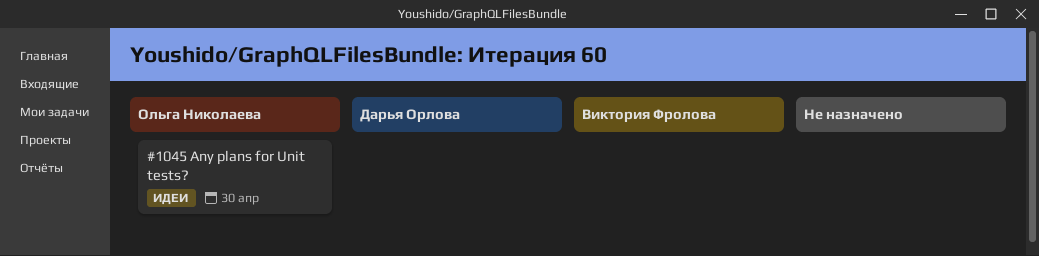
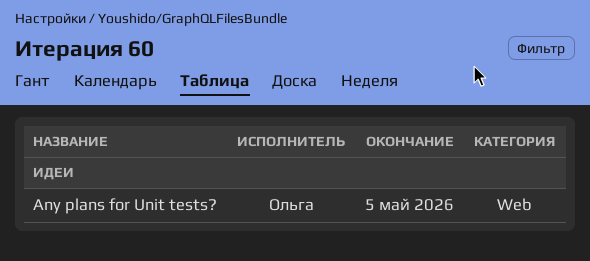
Any plans for Unit tests?, due: Apr 30 -> May 5

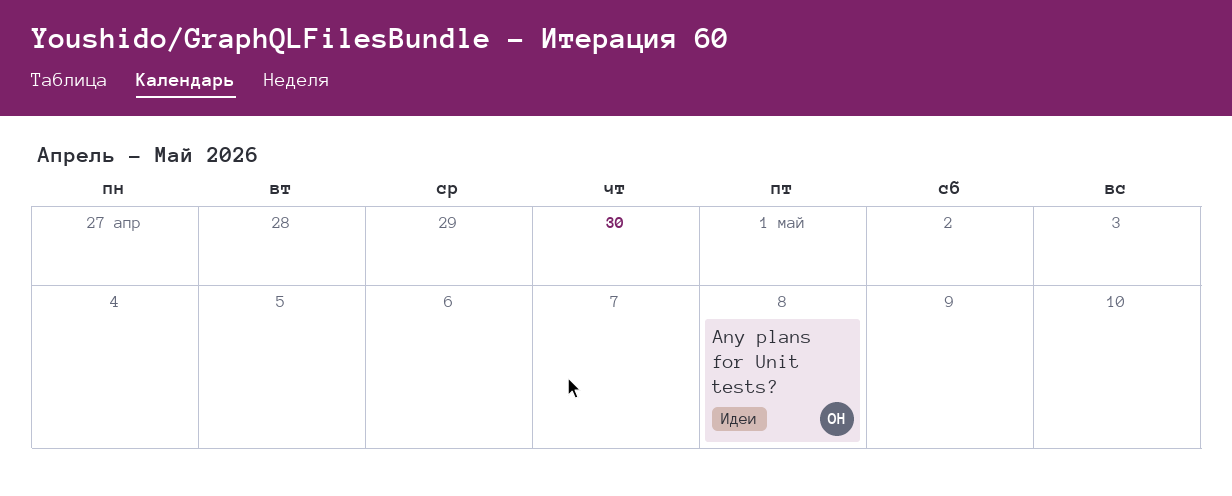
Any plans for Unit tests?, due: May 5 -> May 8

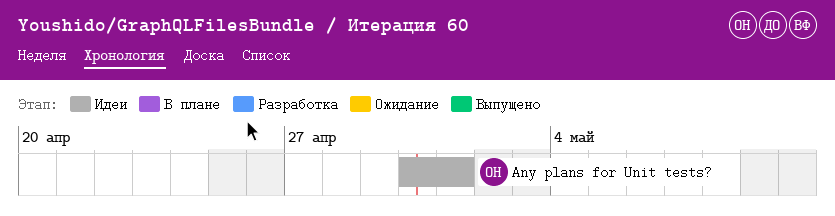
Any plans for Unit tests?, due: May 8 -> May 1

